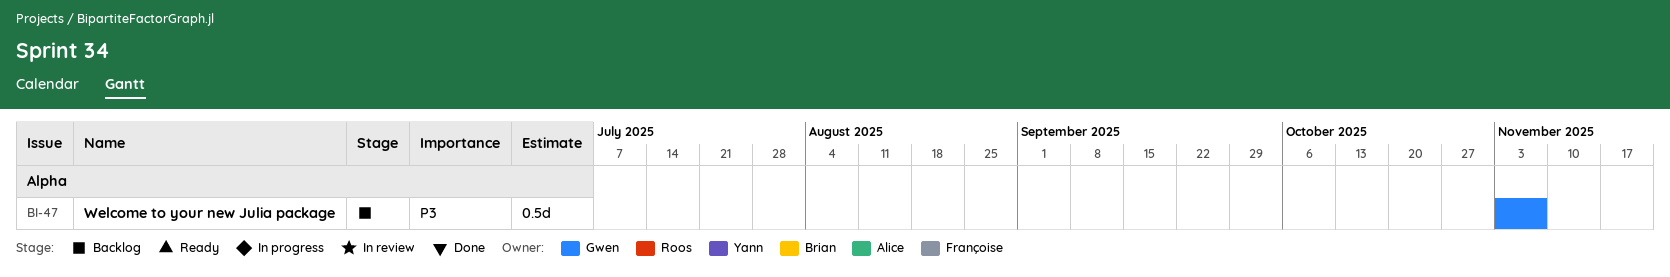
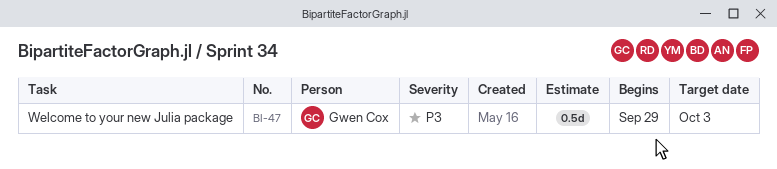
BI-47, start: Nov 3 -> Sep 29
BI-47, due: Nov 7 -> Oct 3

